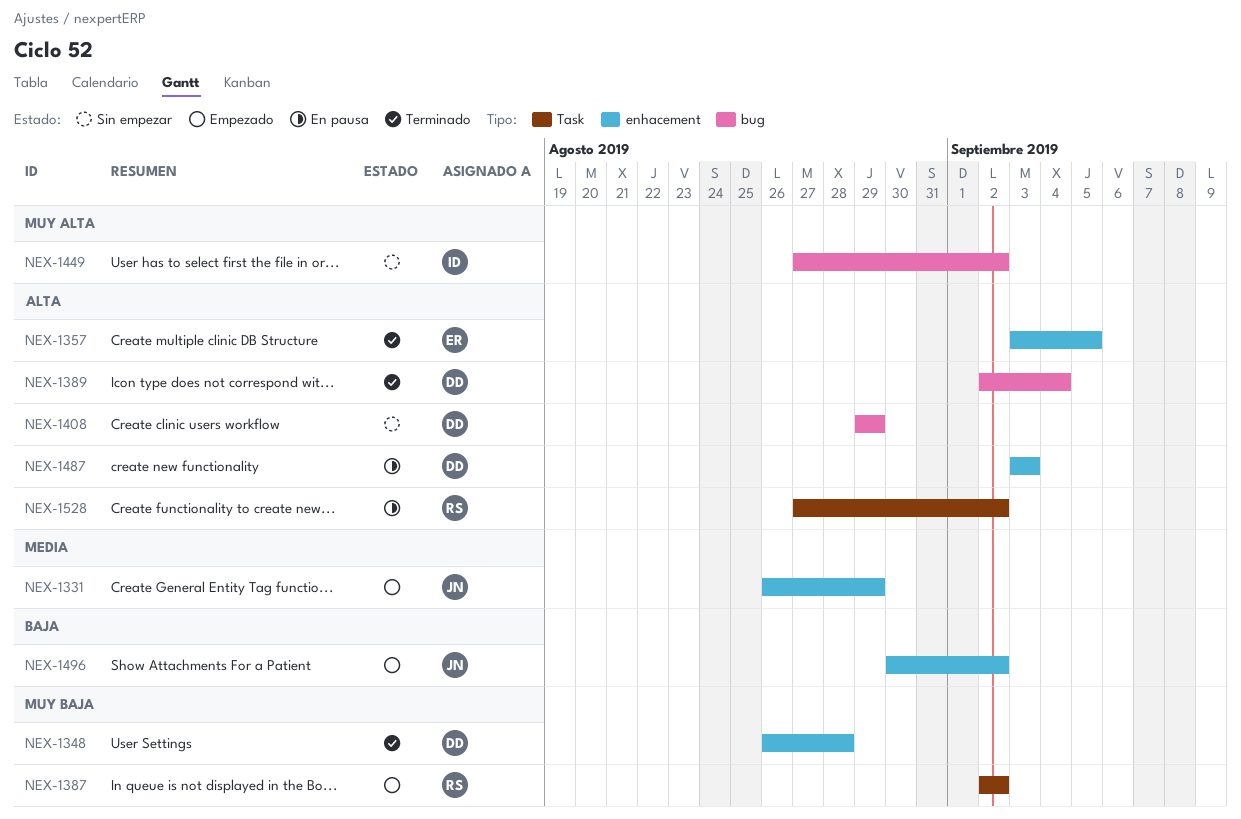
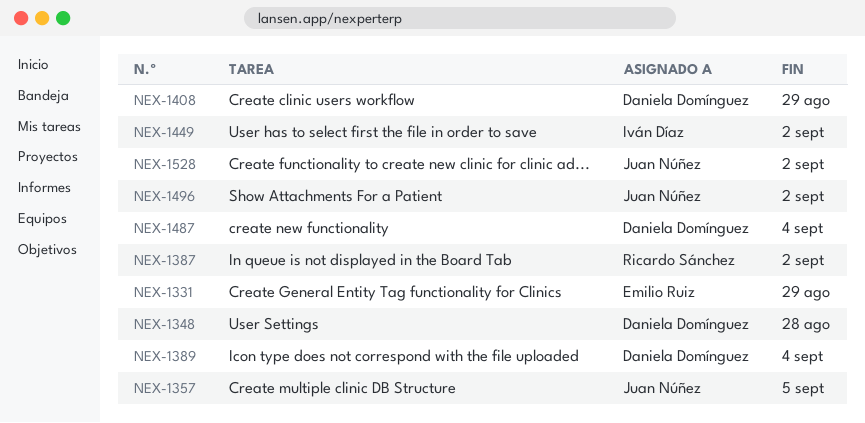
NEX-1331, owner: Juan Núñez -> Emilio Ruiz
NEX-1357, owner: Emilio Ruiz -> Juan Núñez
NEX-1487, due: Sep 3 -> Sep 4
NEX-1528, owner: Ricardo Sánchez -> Juan Núñez

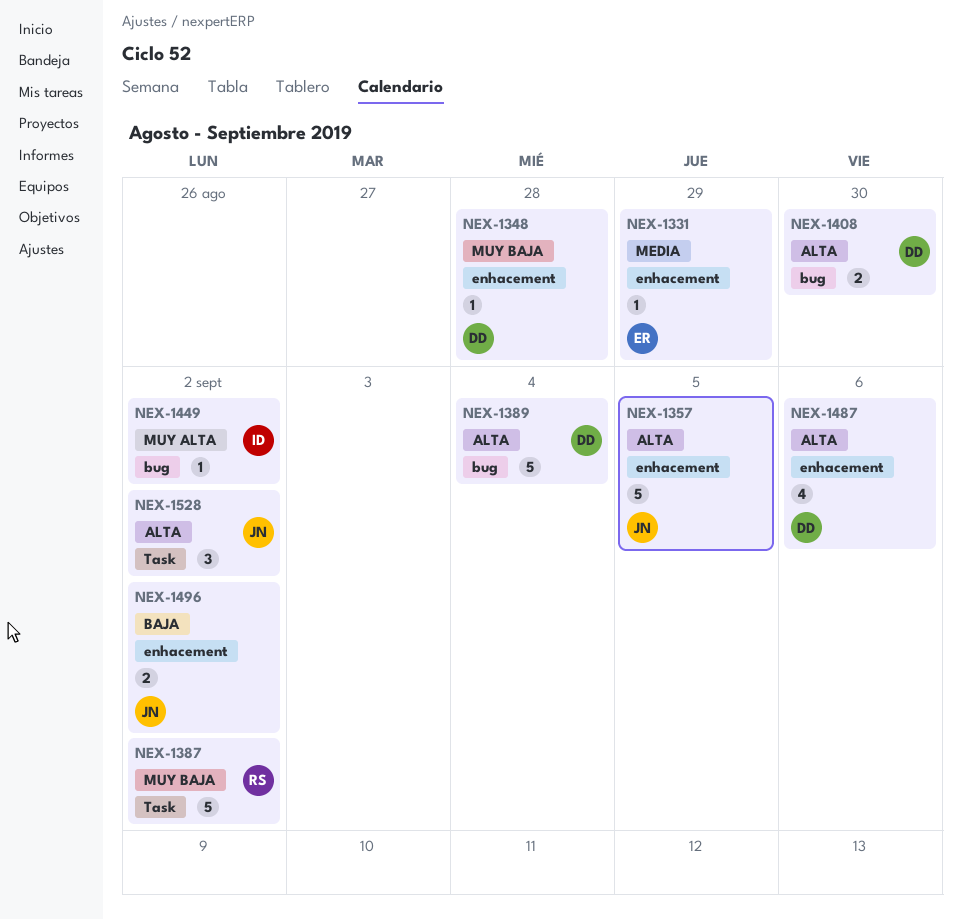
NEX-1408, due: Aug 29 -> Aug 30
NEX-1487, due: Sep 4 -> Sep 6

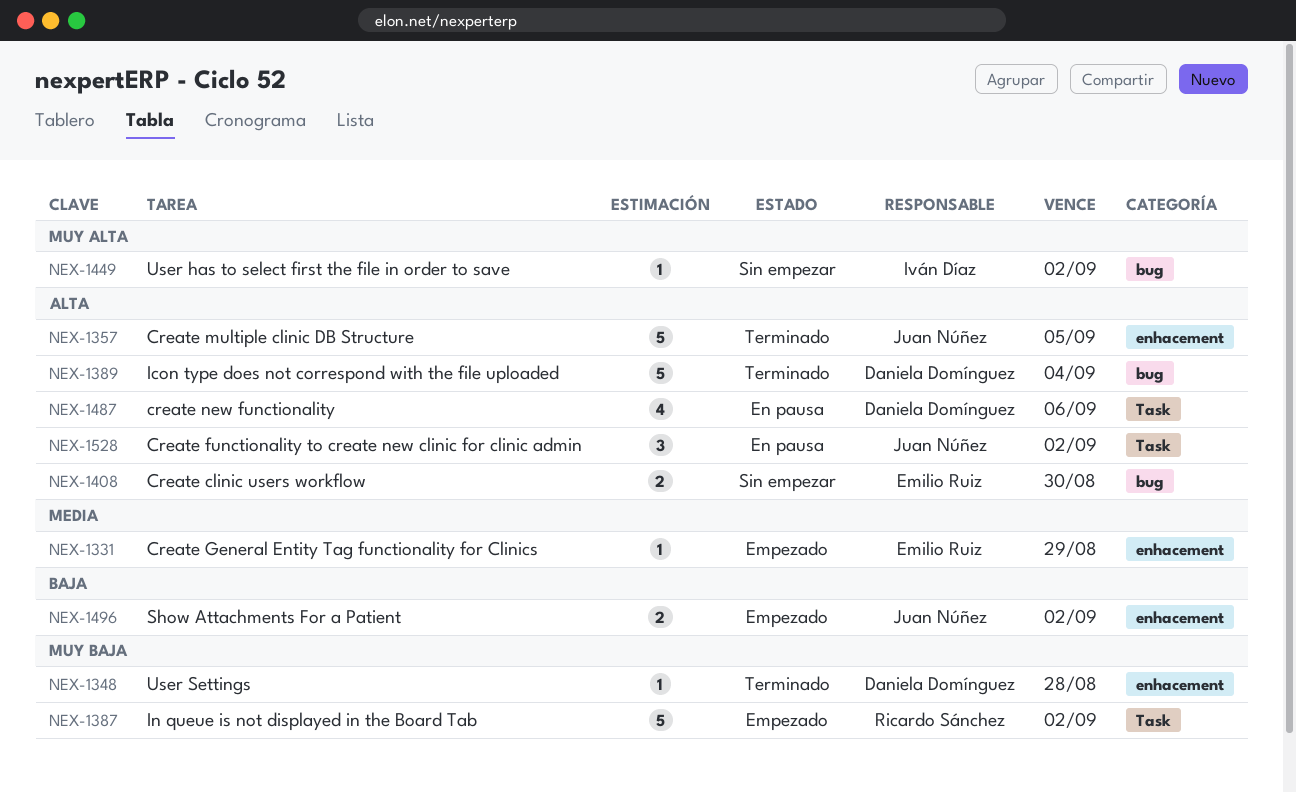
NEX-1408, owner: Daniela Domínguez -> Emilio Ruiz
NEX-1487, label: enhacement -> Task

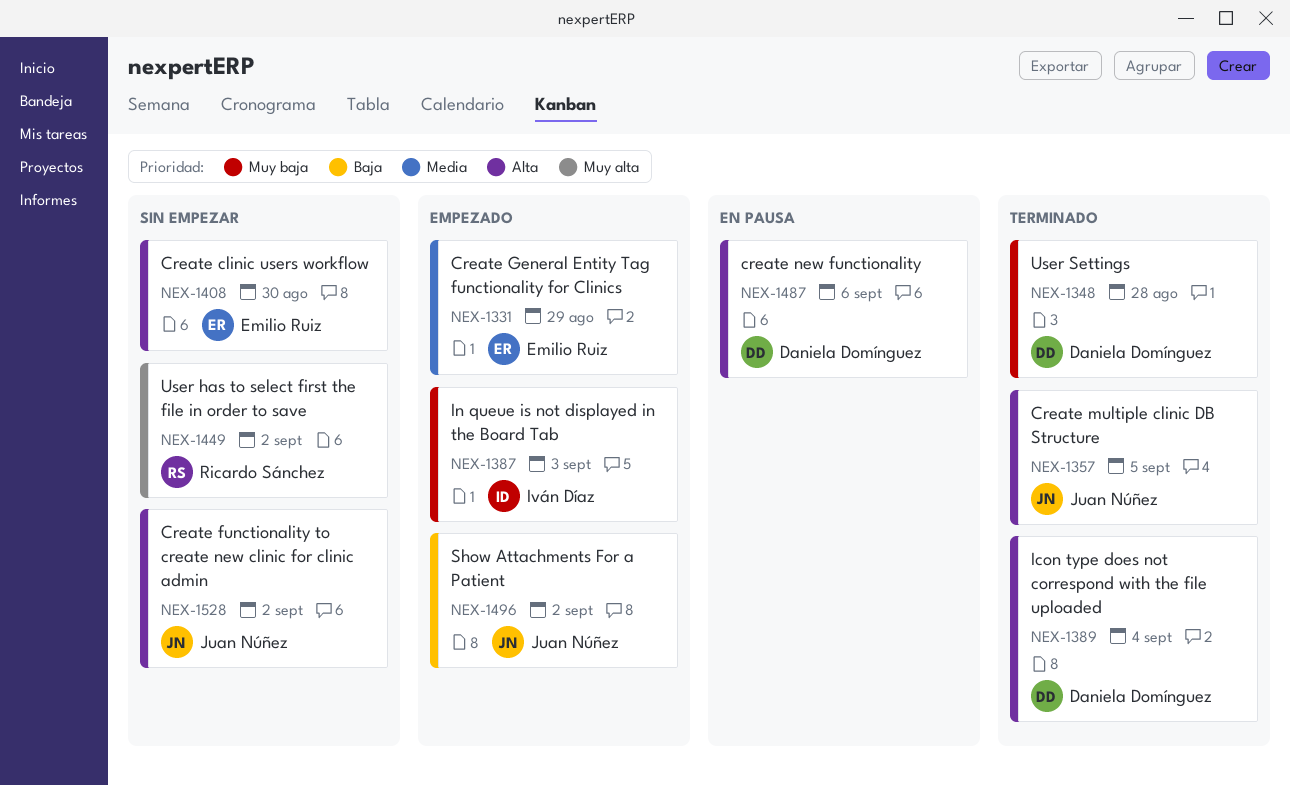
NEX-1387, owner: Ricardo Sánchez -> Iván Díaz
NEX-1387, due: Sep 2 -> Sep 3
NEX-1449, owner: Iván Díaz -> Ricardo Sánchez
NEX-1528, status: En pausa -> Sin empezar

